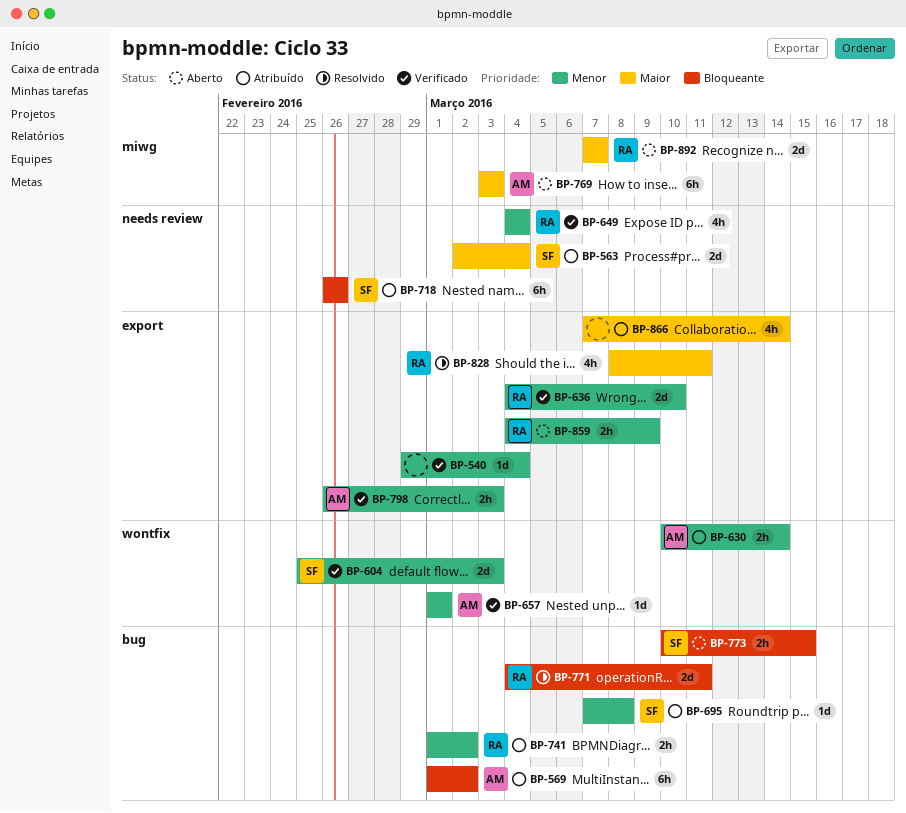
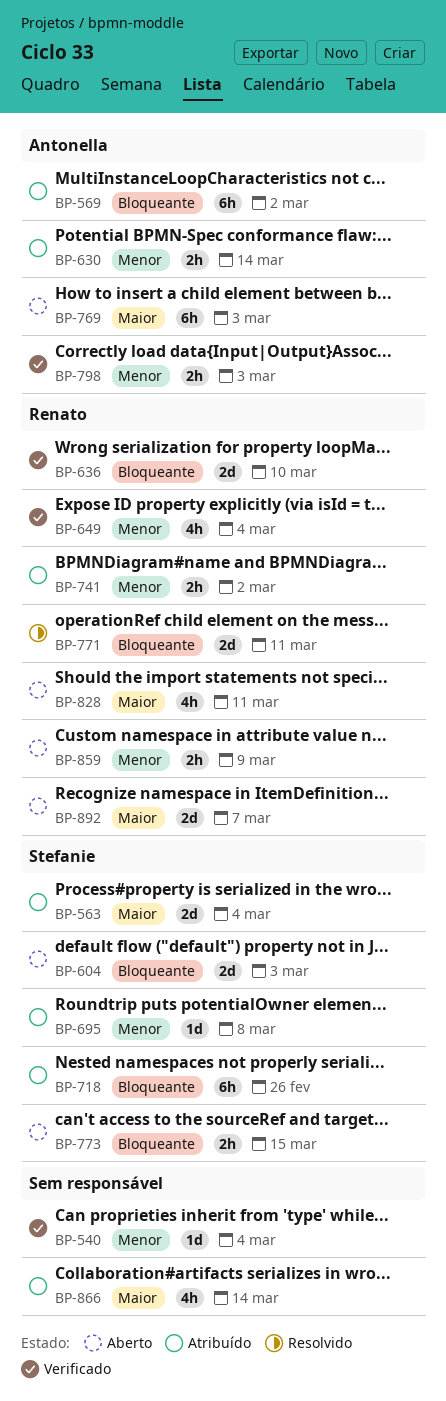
BP-604, status: Verificado -> Aberto
BP-604, priority: Menor -> Bloqueante
BP-636, priority: Menor -> Bloqueante
BP-657: present -> none
BP-828, status: Resolvido -> Aberto

